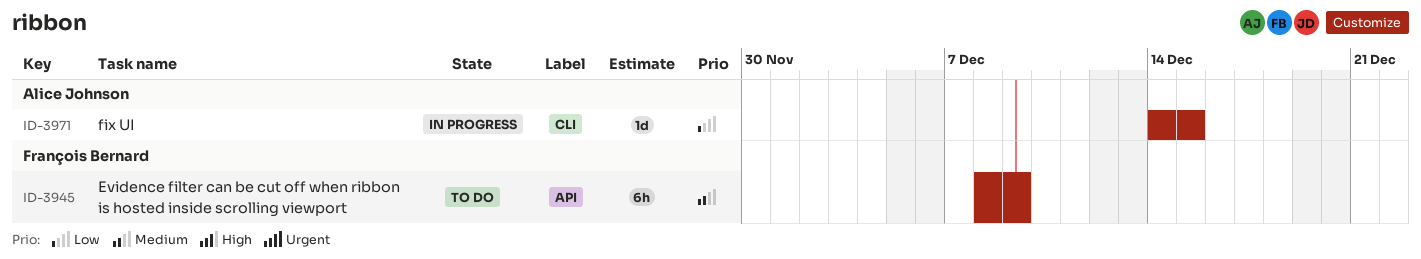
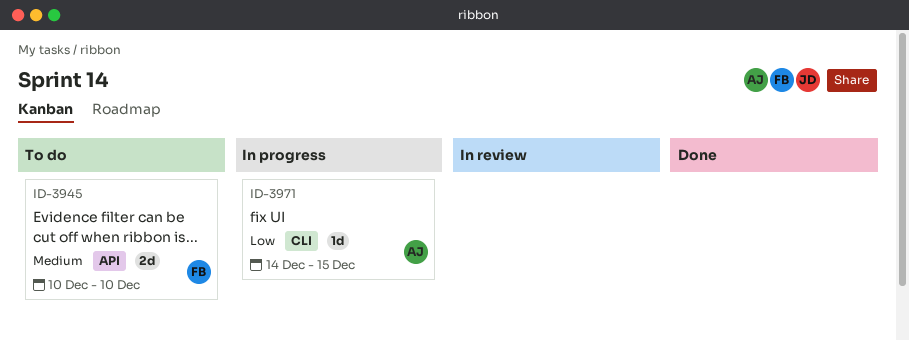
ID-3945, estimate: 6h -> 2d
ID-3945, start: Dec 8 -> Dec 10
ID-3945, due: Dec 9 -> Dec 10

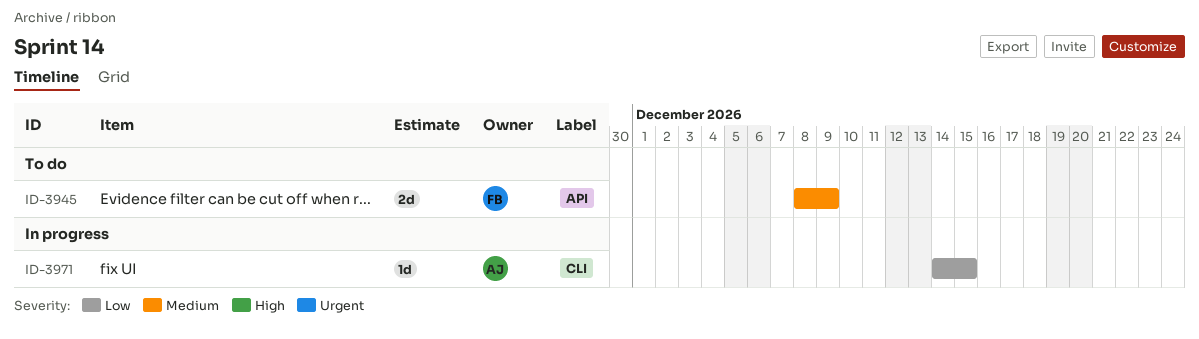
ID-3945, start: Dec 10 -> Dec 8
ID-3945, due: Dec 10 -> Dec 9

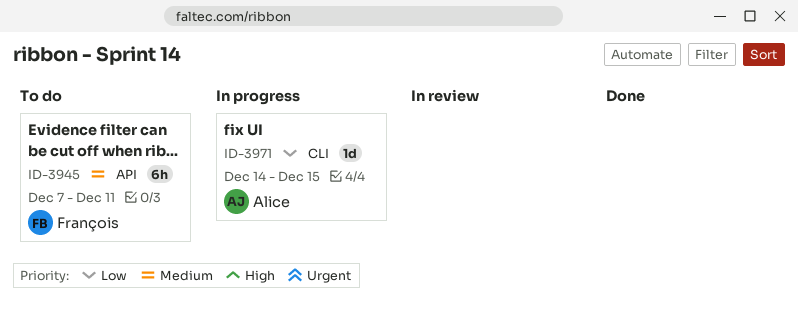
ID-3945, estimate: 2d -> 6h
ID-3945, start: Dec 8 -> Dec 7
ID-3945, due: Dec 9 -> Dec 11

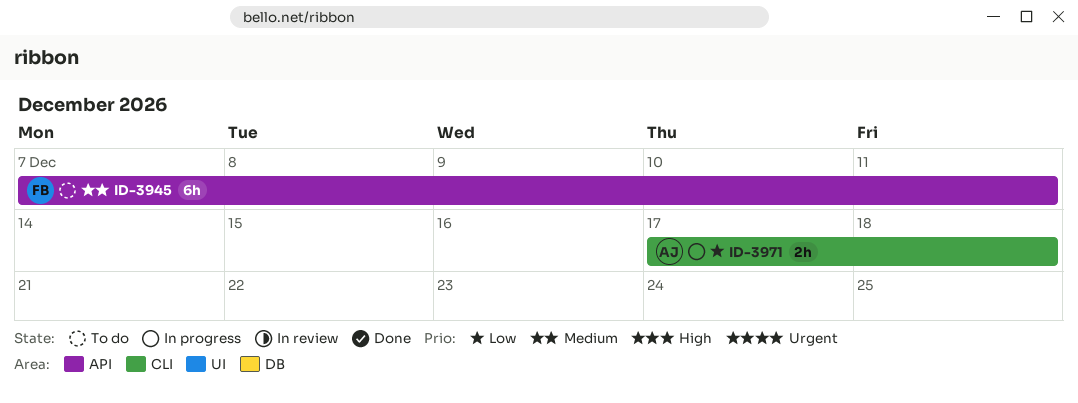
ID-3971, estimate: 1d -> 2h
ID-3971, start: Dec 14 -> Dec 17
ID-3971, due: Dec 15 -> Dec 18

